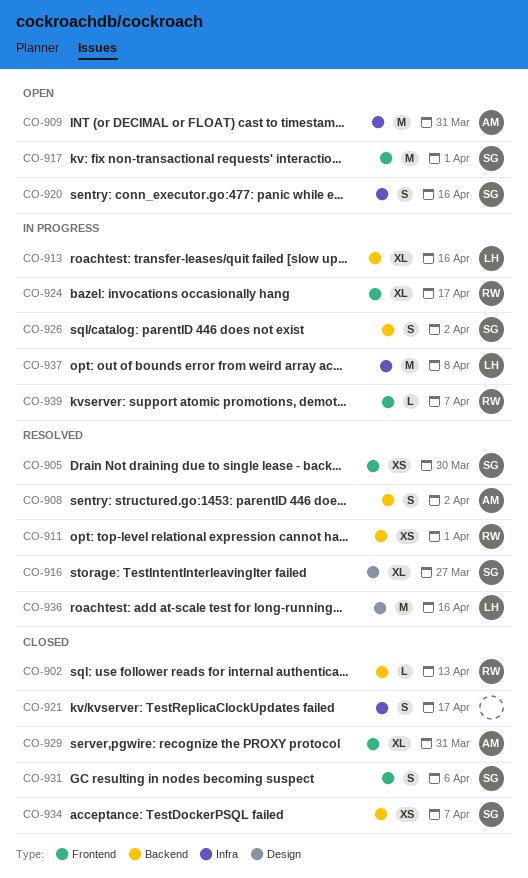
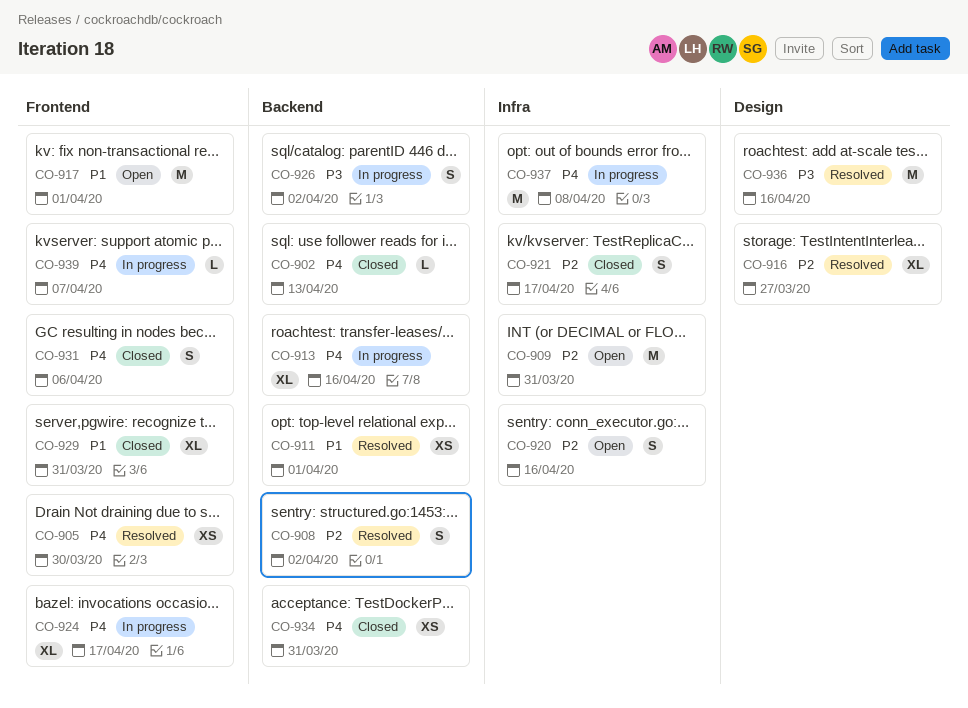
CO-934, due: Apr 7 -> Mar 31

